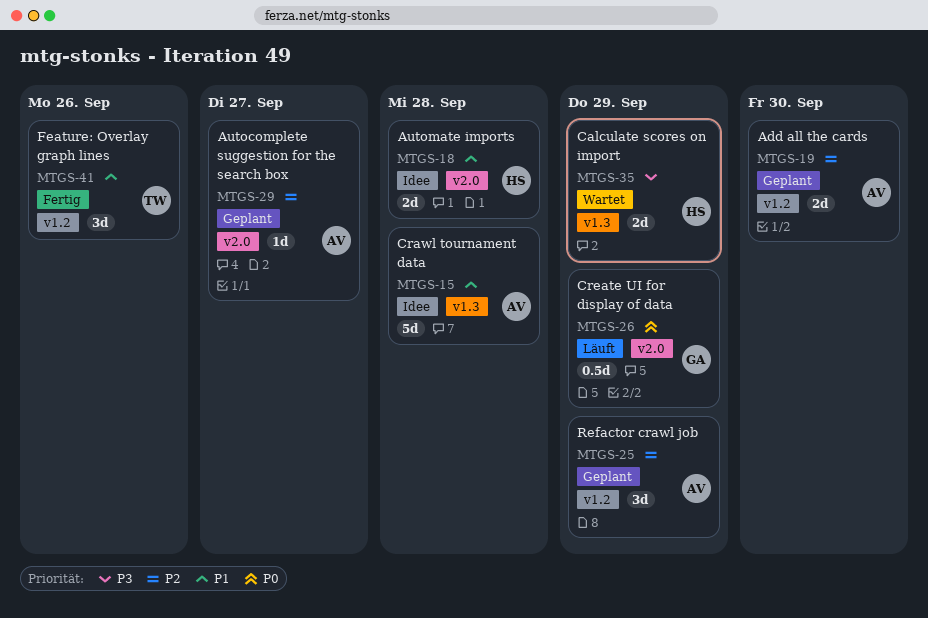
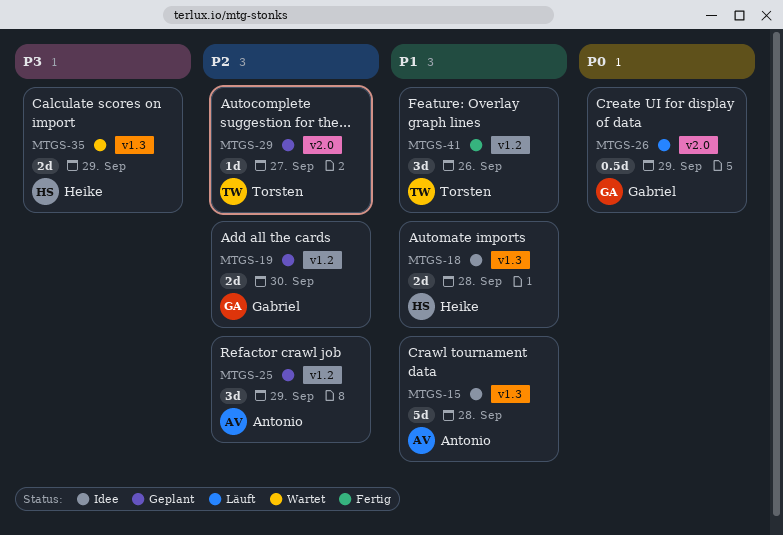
MTGS-18, label: v2.0 -> v1.3
MTGS-19, owner: Antonio -> Gabriel
MTGS-29, owner: Antonio -> Torsten

